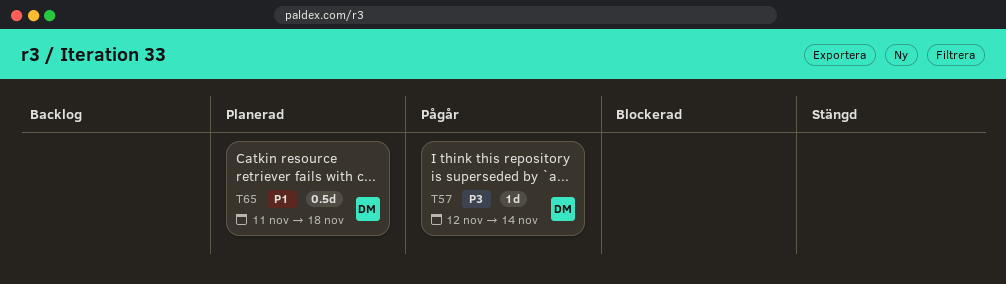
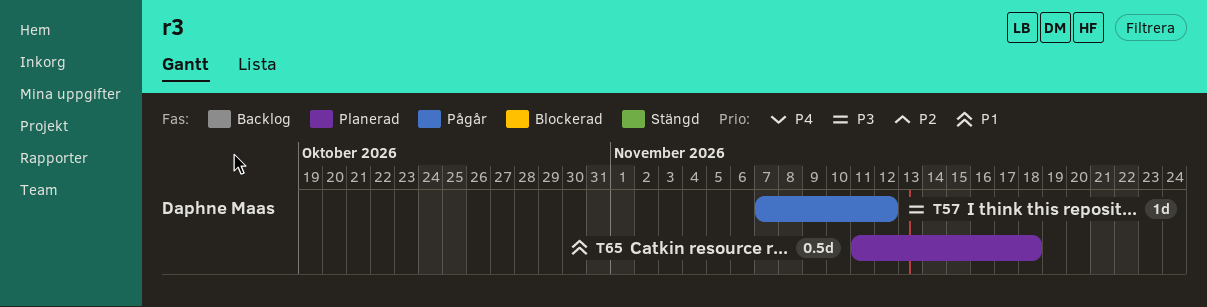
T57, start: Nov 12 -> Nov 7
T57, due: Nov 14 -> Nov 12

